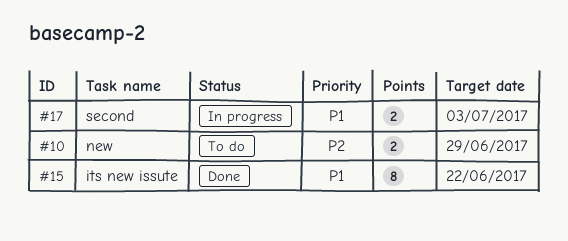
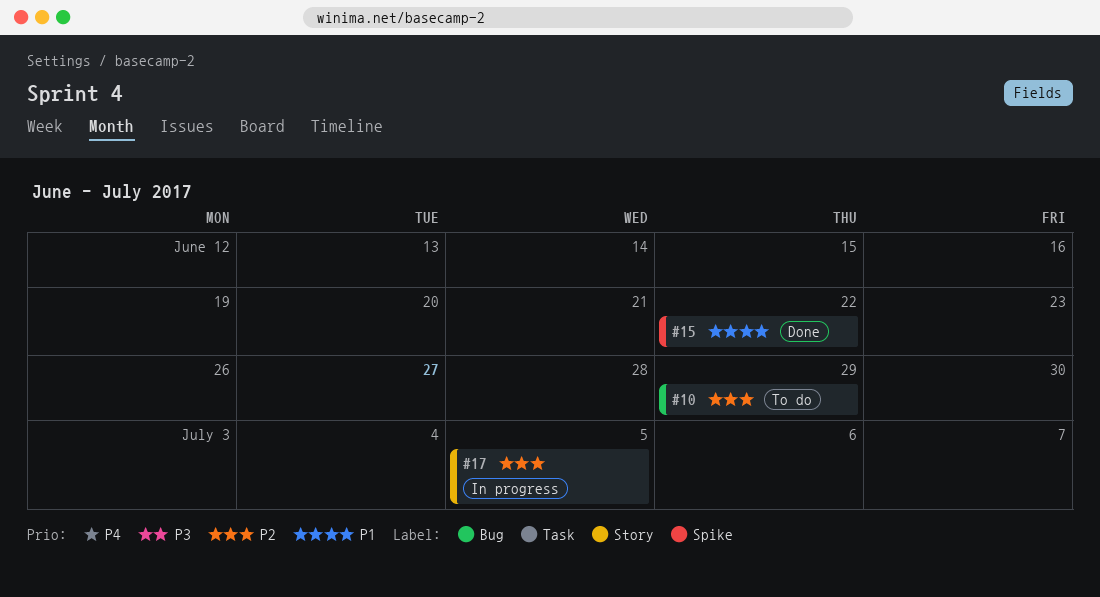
#17, priority: P1 -> P2
#17, due: Jul 3 -> Jul 5

